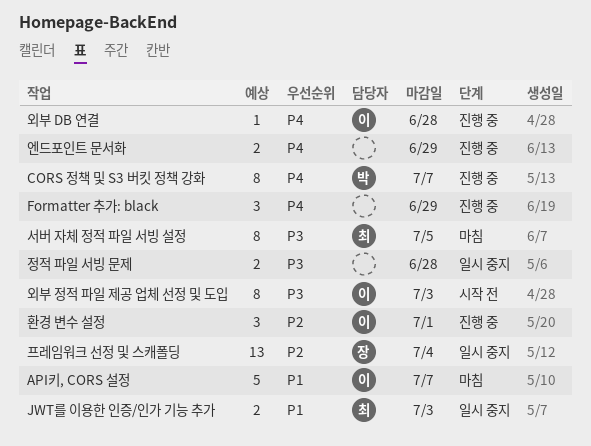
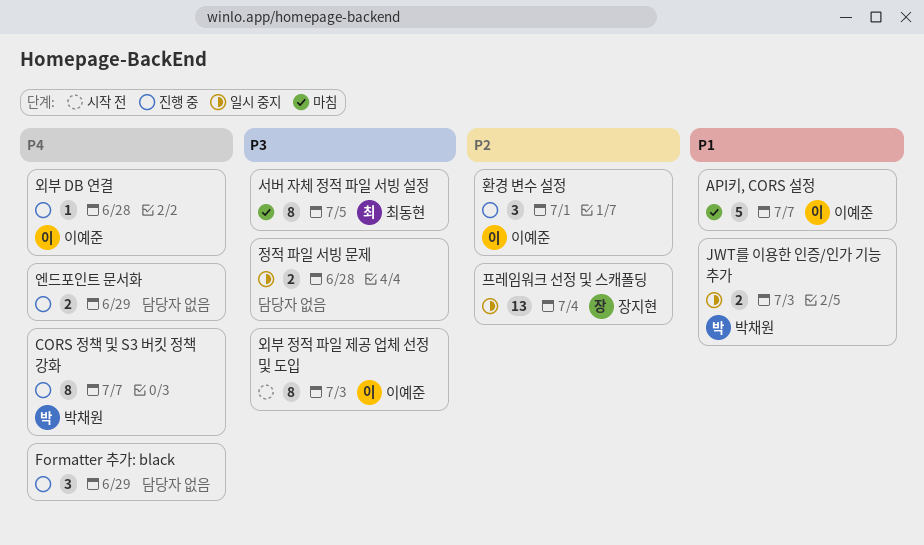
JWT를 이용한 인증/인가 기능 추가, owner: 최동현 -> 박채원

